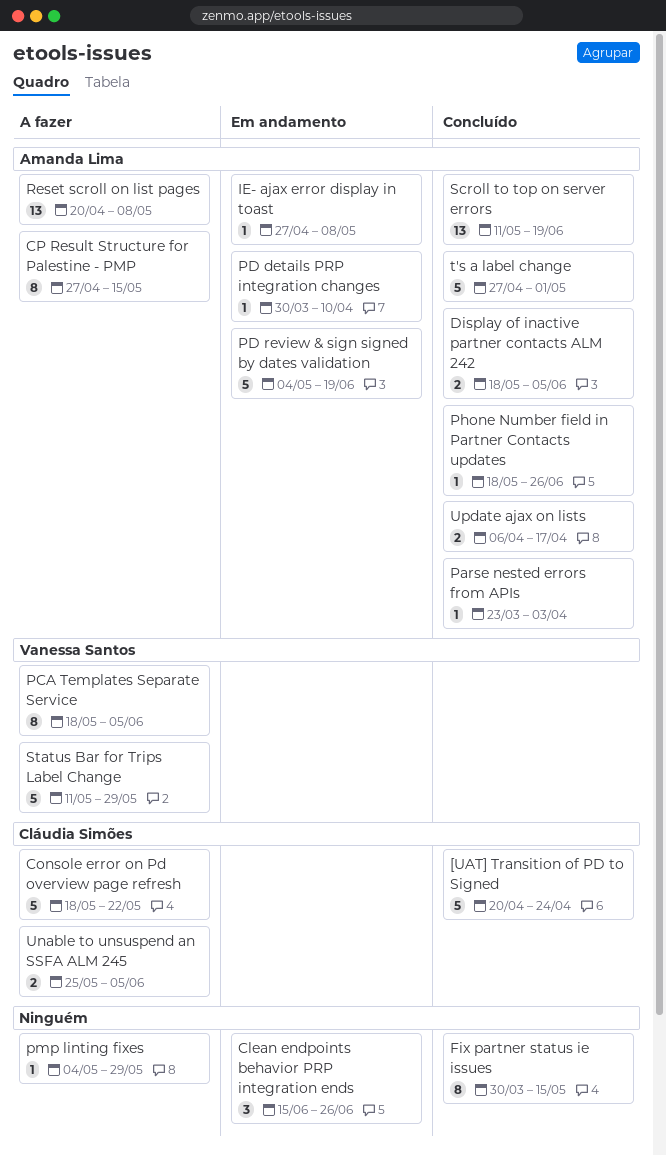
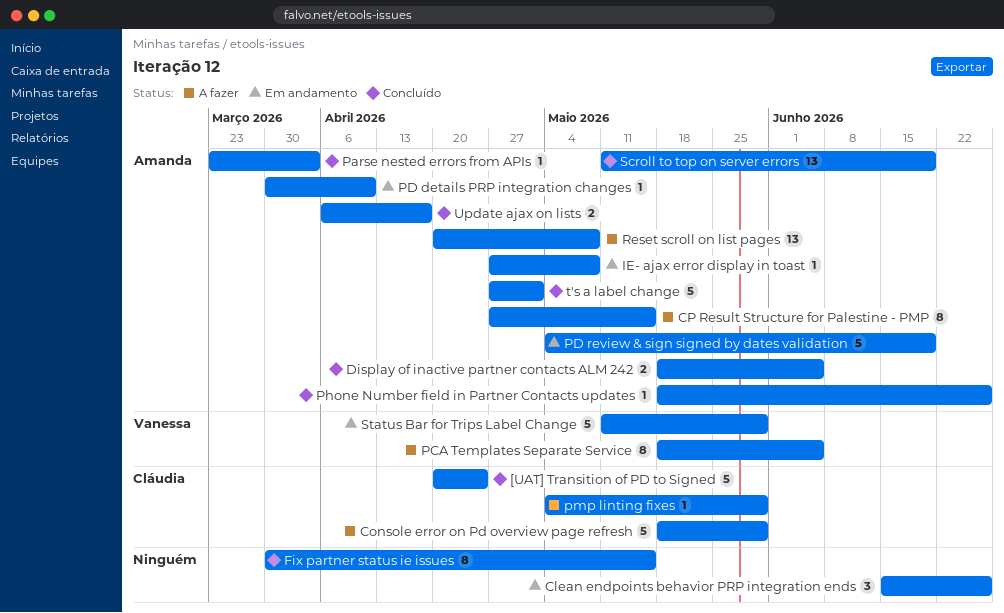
Console error on Pd overview page refresh, due: May 22 -> May 29
pmp linting fixes, owner: none -> Cláudia Simões
Status Bar for Trips Label Change, status: A fazer -> Em andamento
Unable to unsuspend an SSFA ALM 245: present -> none

